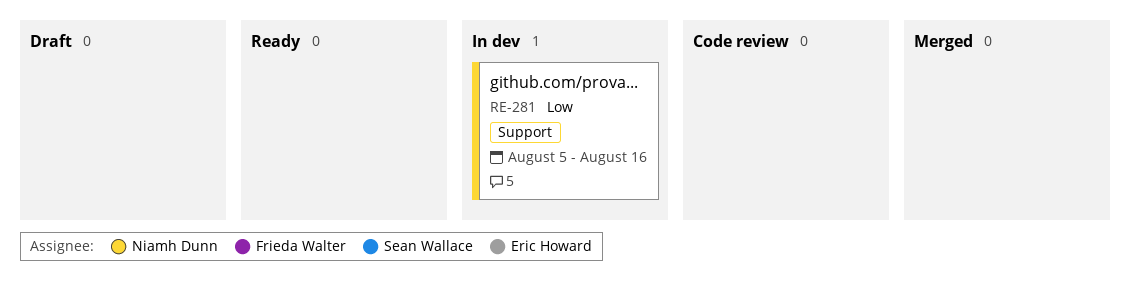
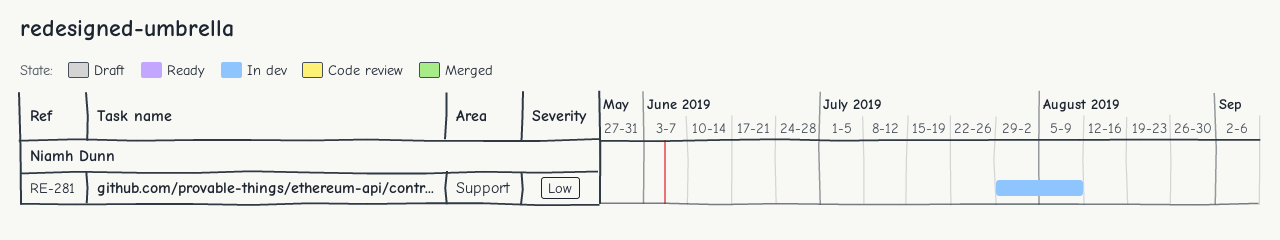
RE-281, start: Aug 5 -> Jul 29
RE-281, due: Aug 16 -> Aug 9

